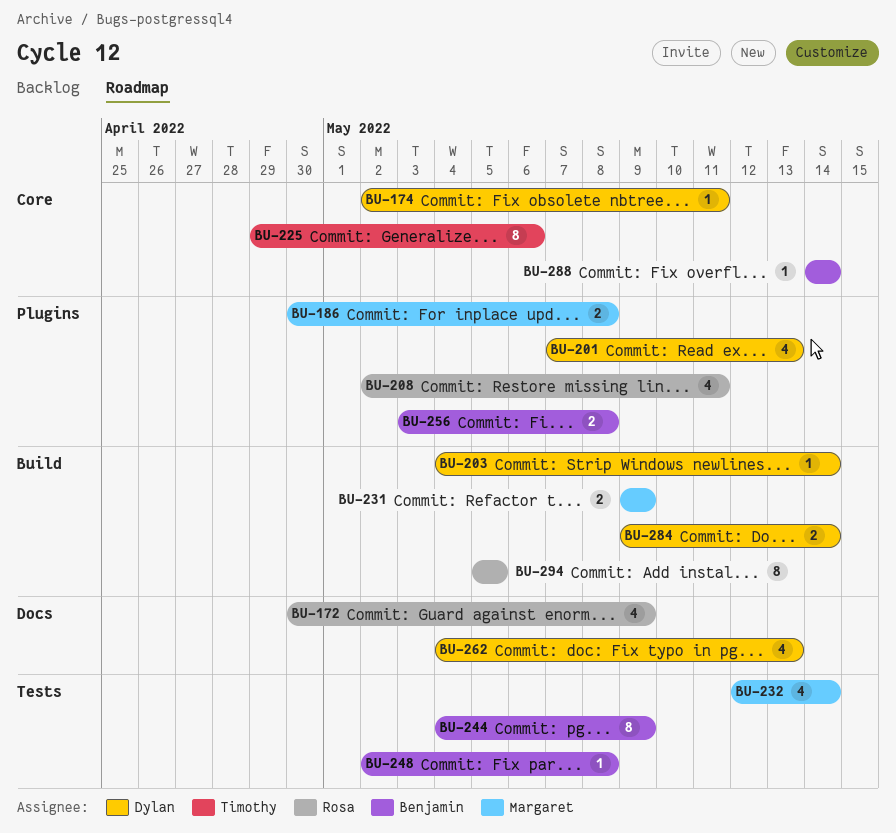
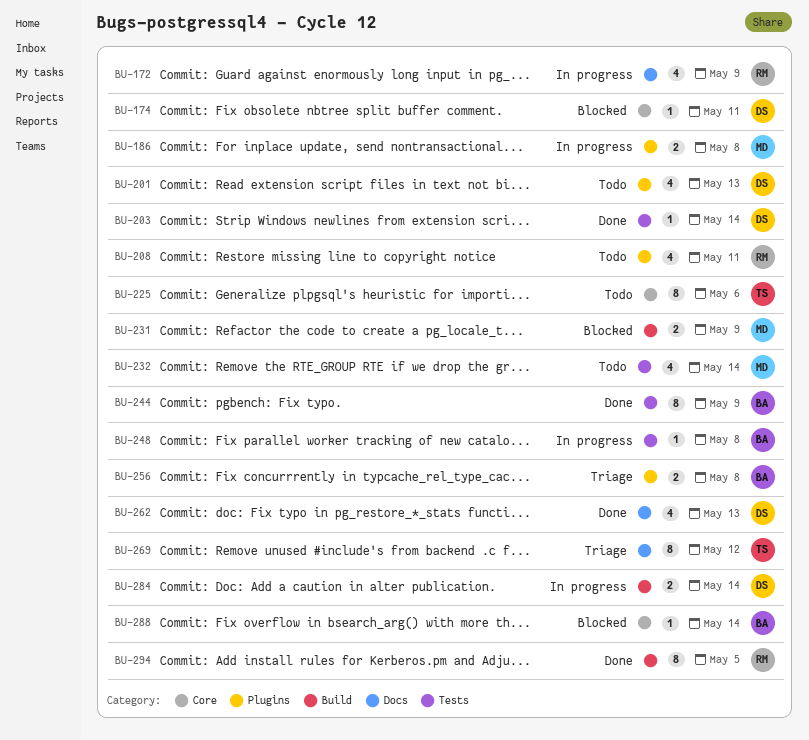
BU-203, label: Build -> Tests
BU-269: none -> present

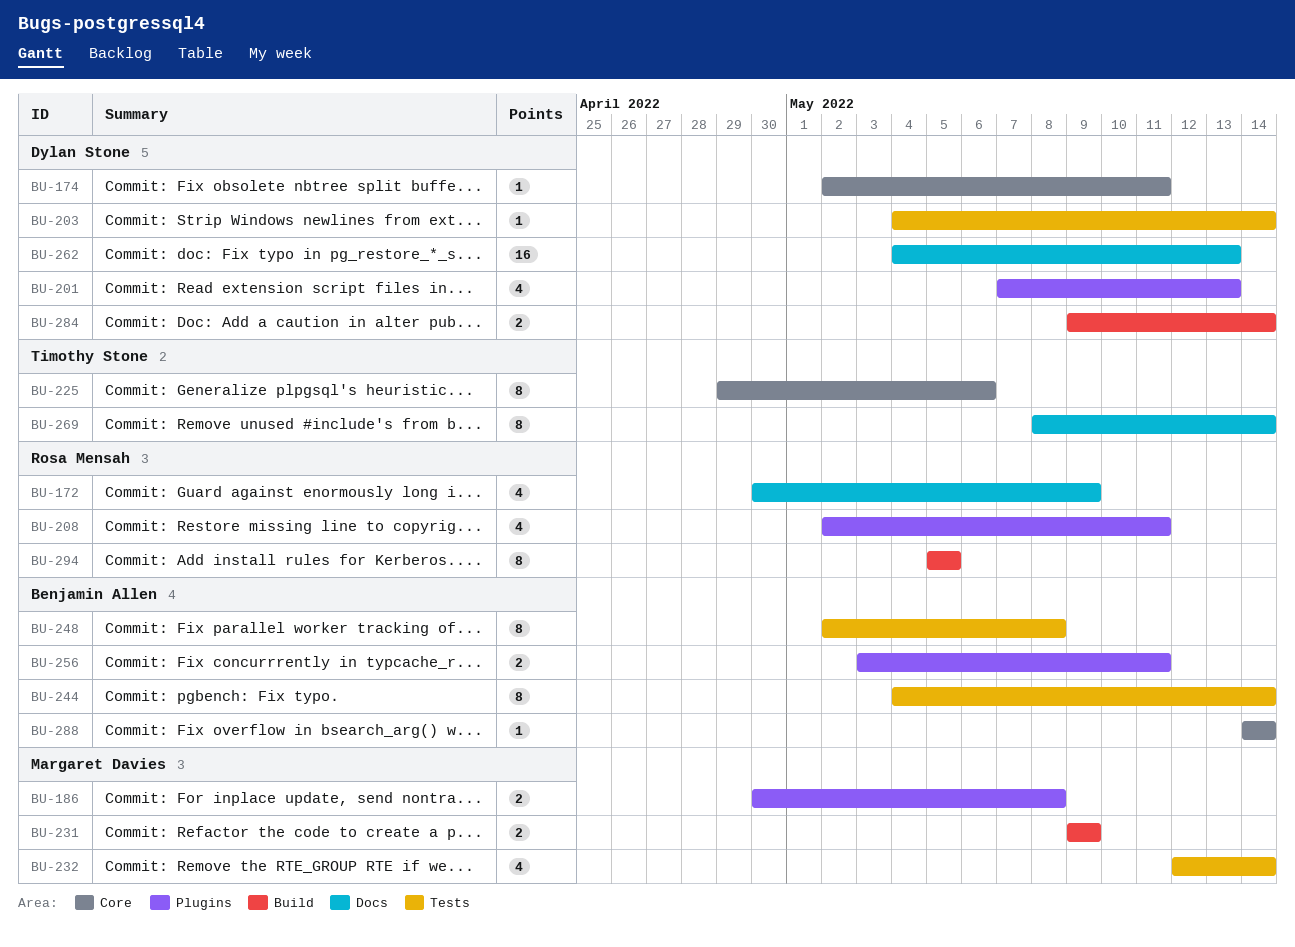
BU-244, due: May 9 -> May 14
BU-248, estimate: 1 -> 8
BU-256, due: May 8 -> May 11
BU-262, estimate: 4 -> 16
BU-269, due: May 12 -> May 14

